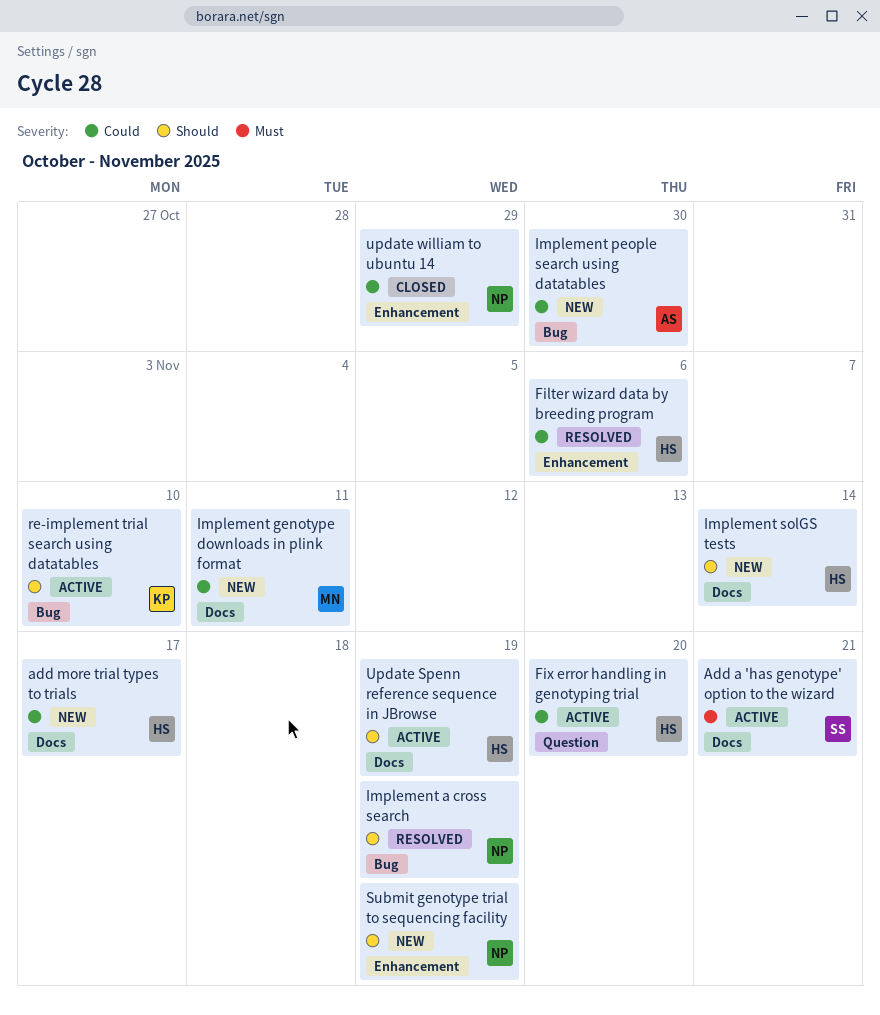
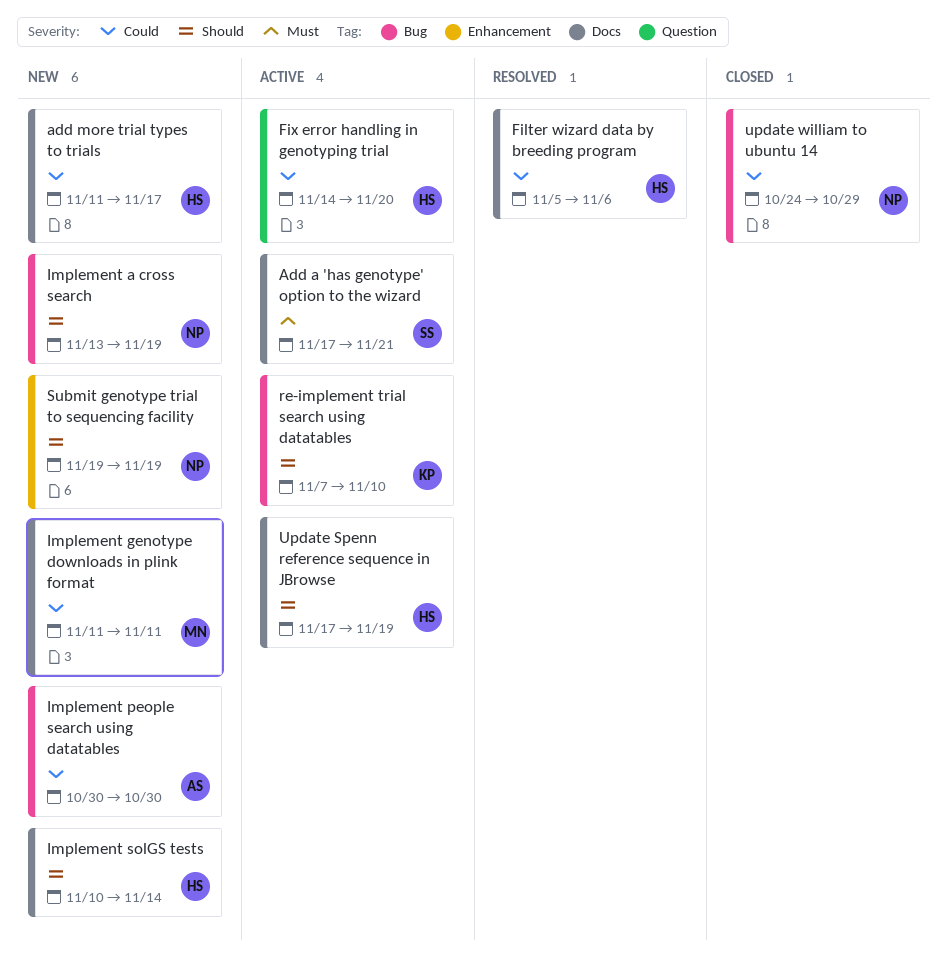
Filter wizard data by breeding program, label: Enhancement -> Docs
Implement a cross search, status: Resolved -> New
update william to ubuntu 14, label: Enhancement -> Bug

